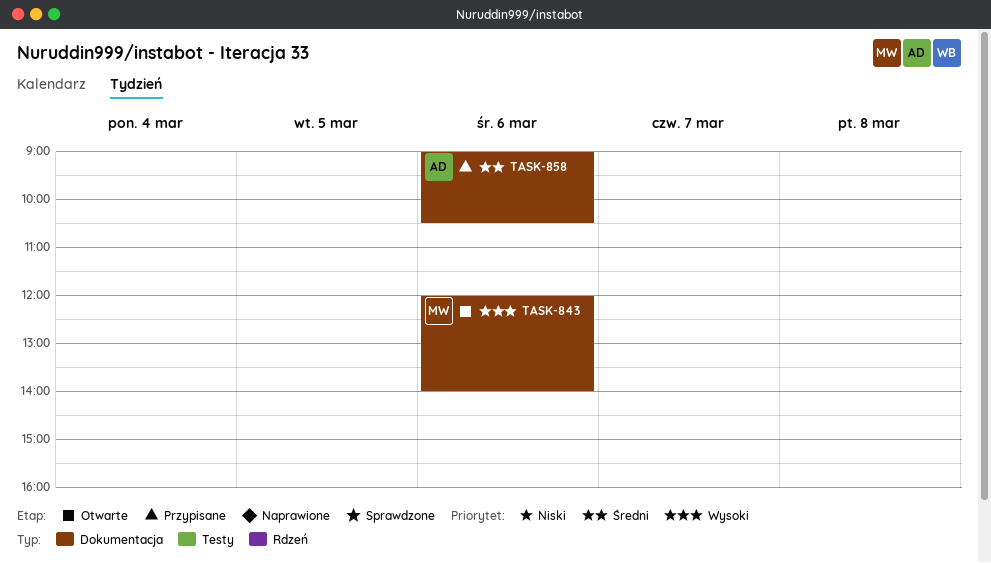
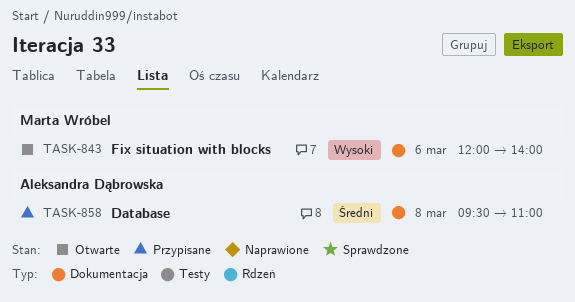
TASK-858, day: Mar 6 -> Mar 8
TASK-858, begins: 09:00 -> 09:30
TASK-858, ends: 10:30 -> 11:00

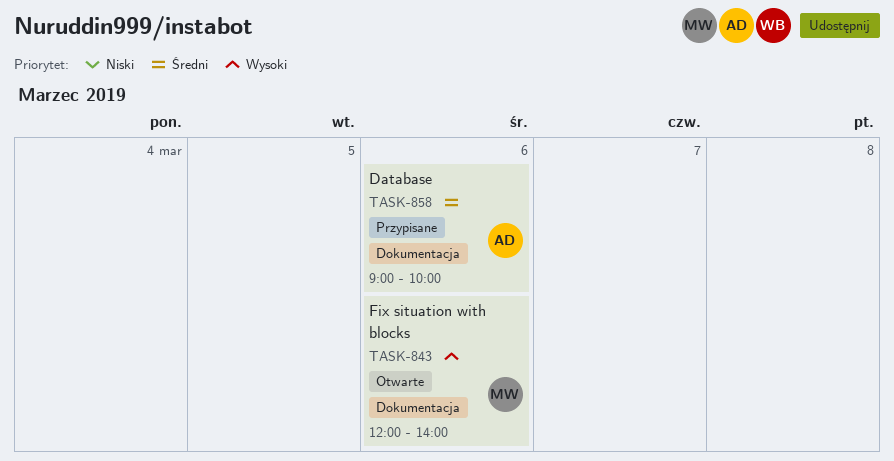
TASK-858, day: Mar 8 -> Mar 6
TASK-858, begins: 09:30 -> 09:00
TASK-858, ends: 11:00 -> 10:00

